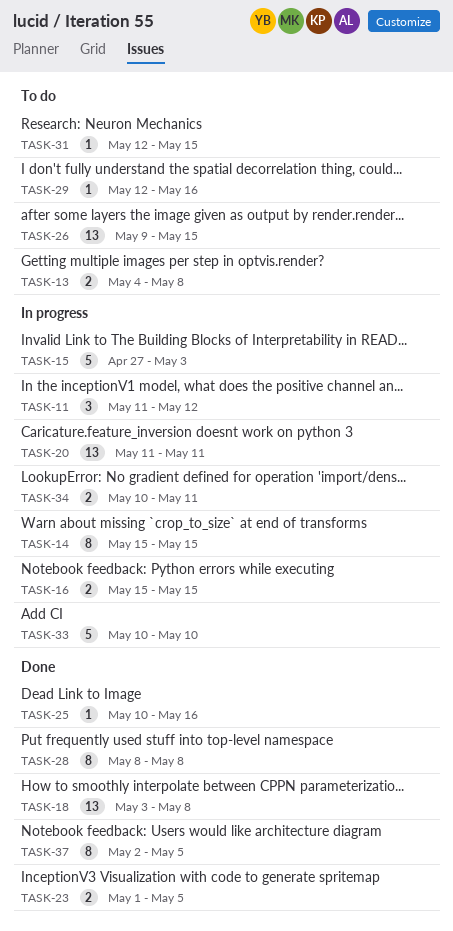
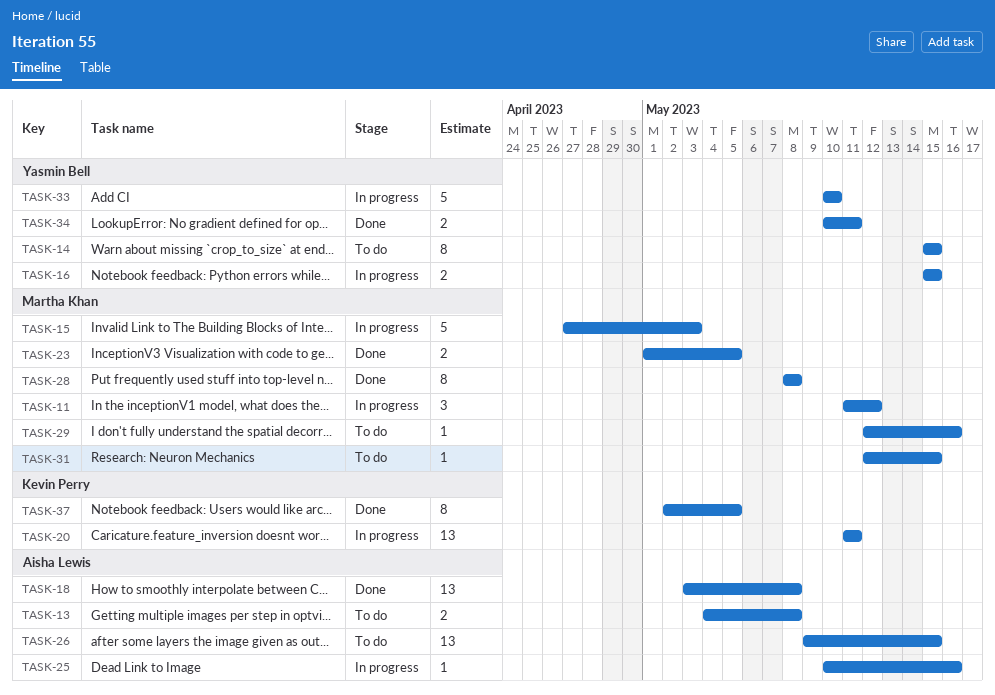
TASK-14, status: In progress -> To do
TASK-25, status: Done -> In progress
TASK-34, status: In progress -> Done

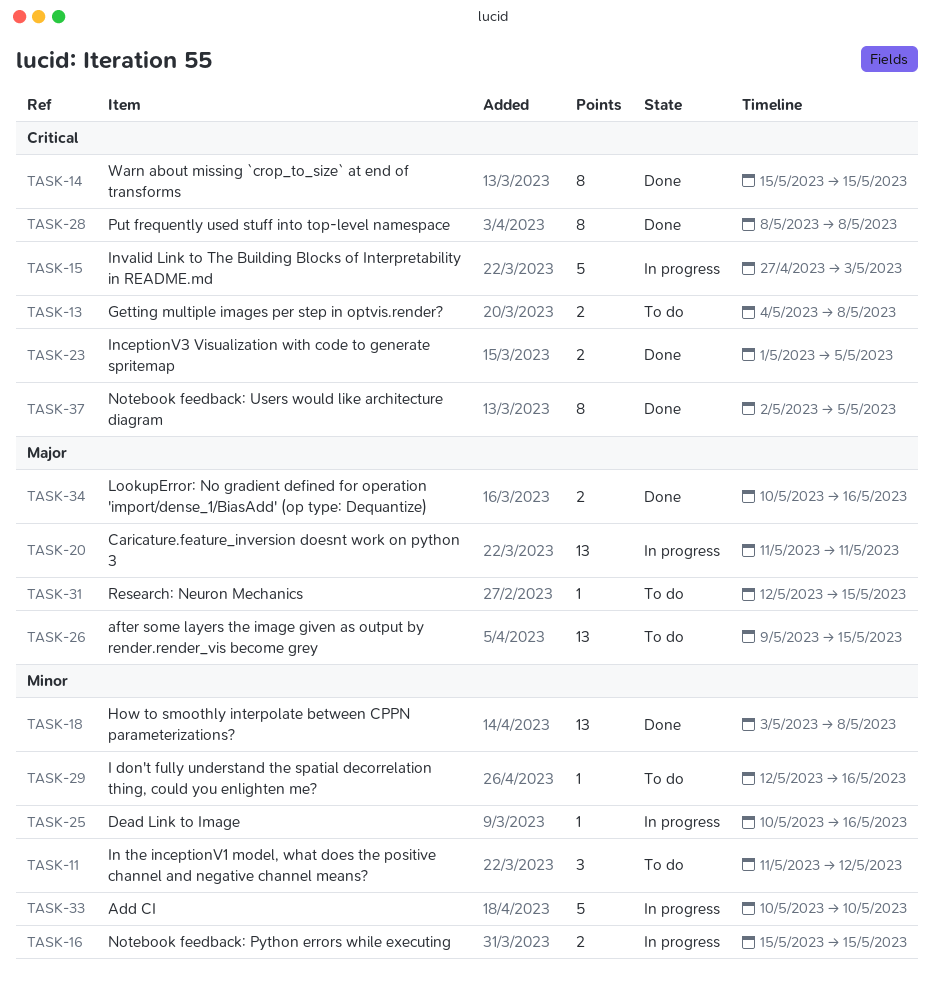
TASK-11, status: In progress -> To do
TASK-14, status: To do -> Done
TASK-34, due: May 11 -> May 16

